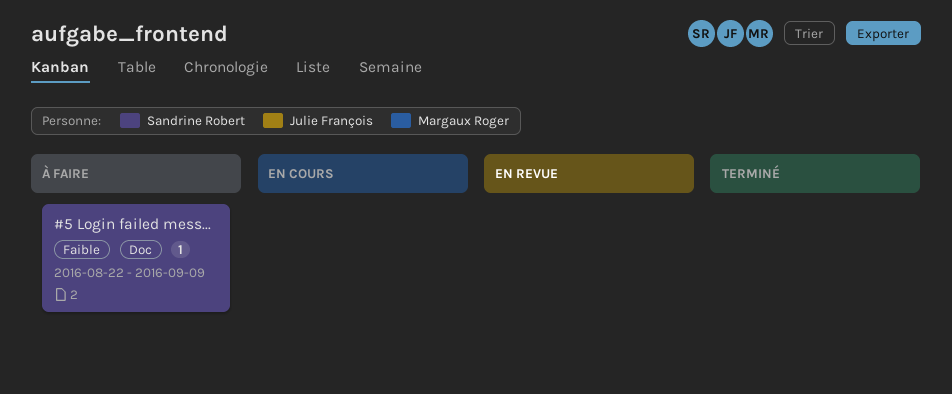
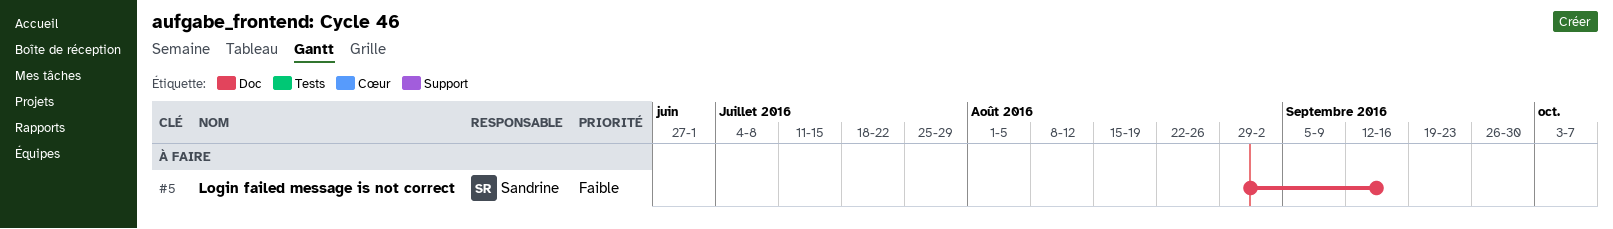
#5, start: Aug 22 -> Aug 29
#5, due: Sep 9 -> Sep 16

